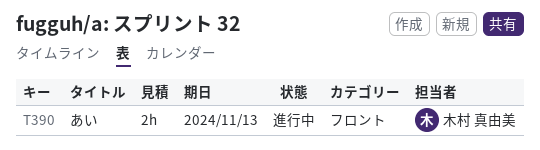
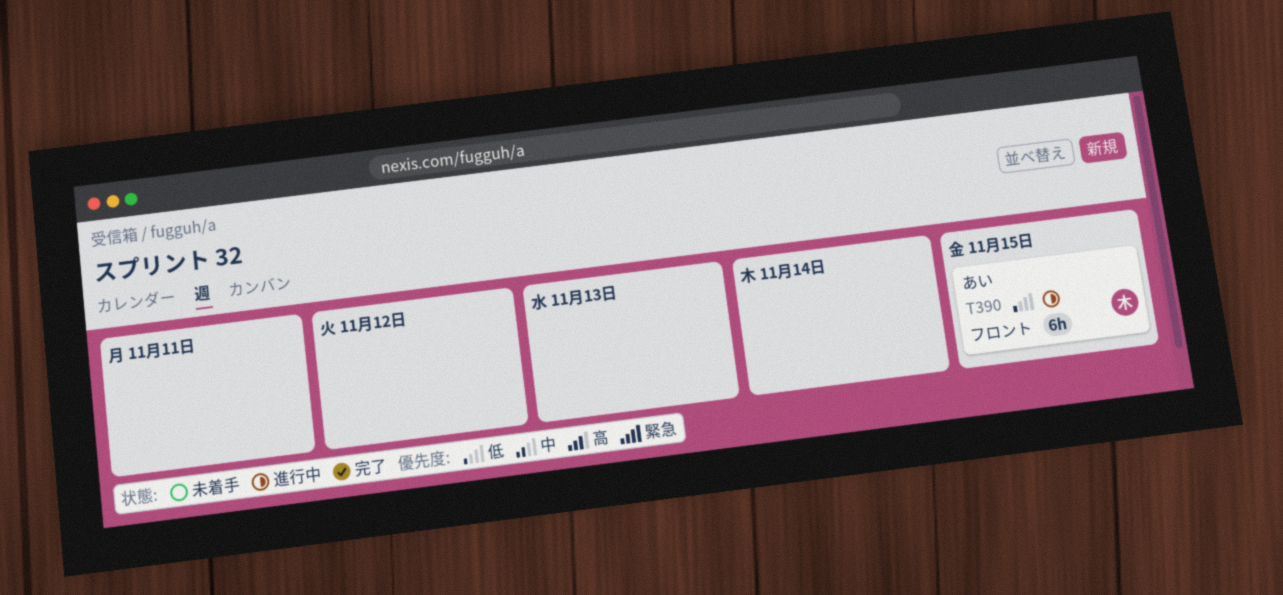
T390, estimate: 2h -> 6h
T390, due: Nov 13 -> Nov 15

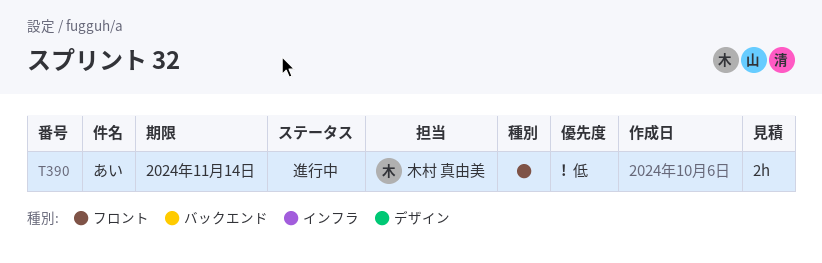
T390, estimate: 6h -> 2h
T390, due: Nov 15 -> Nov 14

